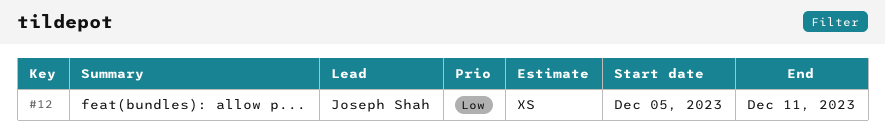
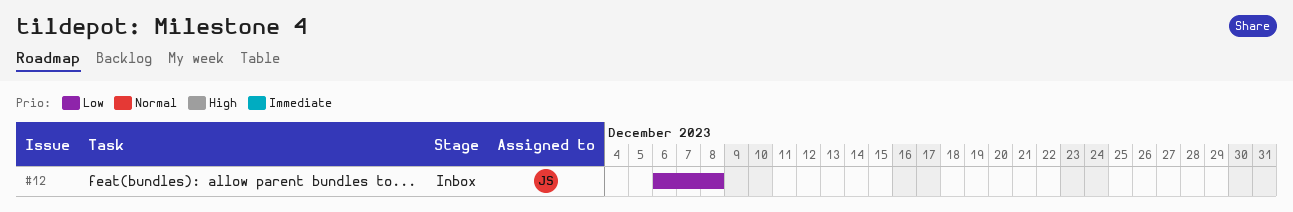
#12, start: Dec 5 -> Dec 6
#12, due: Dec 11 -> Dec 8

